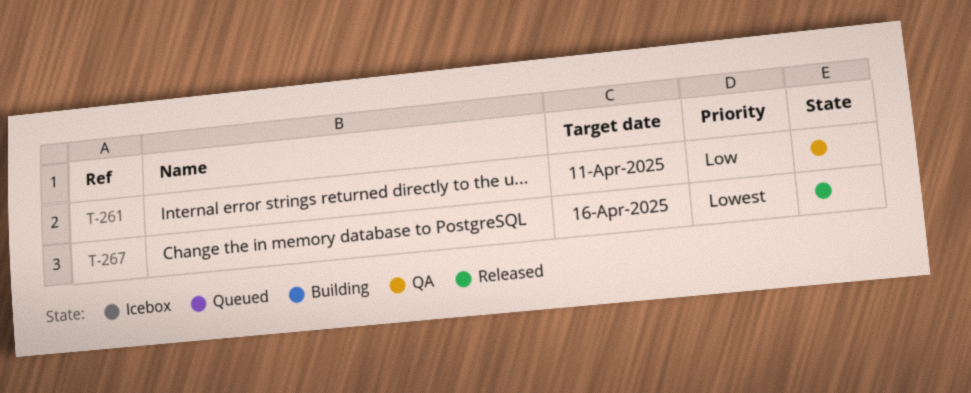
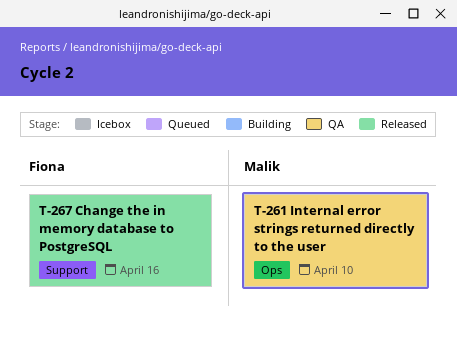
T-261, due: Apr 11 -> Apr 10

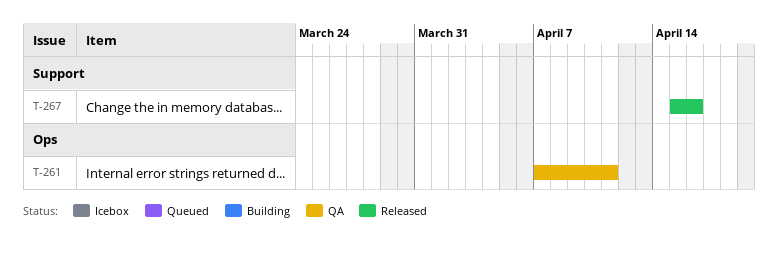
T-261, due: Apr 10 -> Apr 11

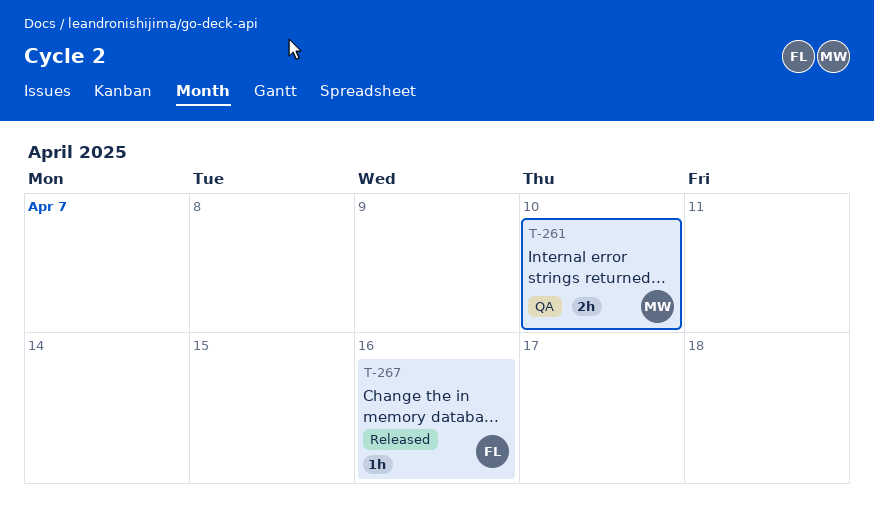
T-261, due: Apr 11 -> Apr 10

